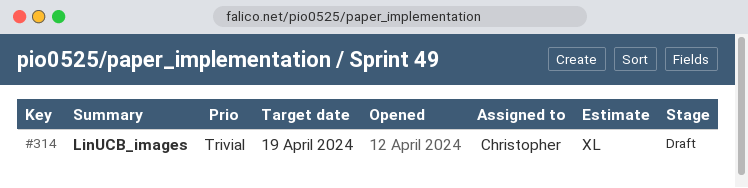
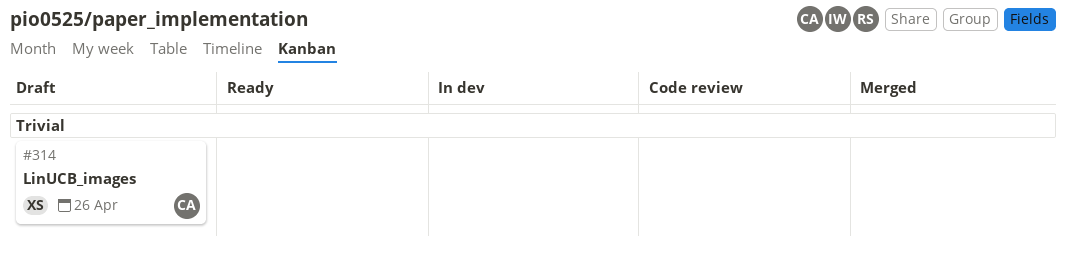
#314, estimate: XL -> XS
#314, due: Apr 19 -> Apr 26

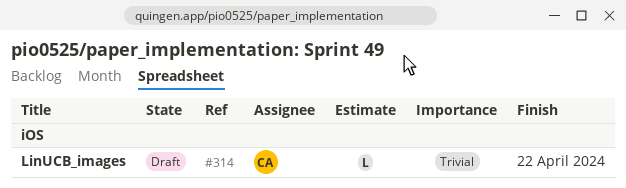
#314, estimate: XS -> L
#314, due: Apr 26 -> Apr 22

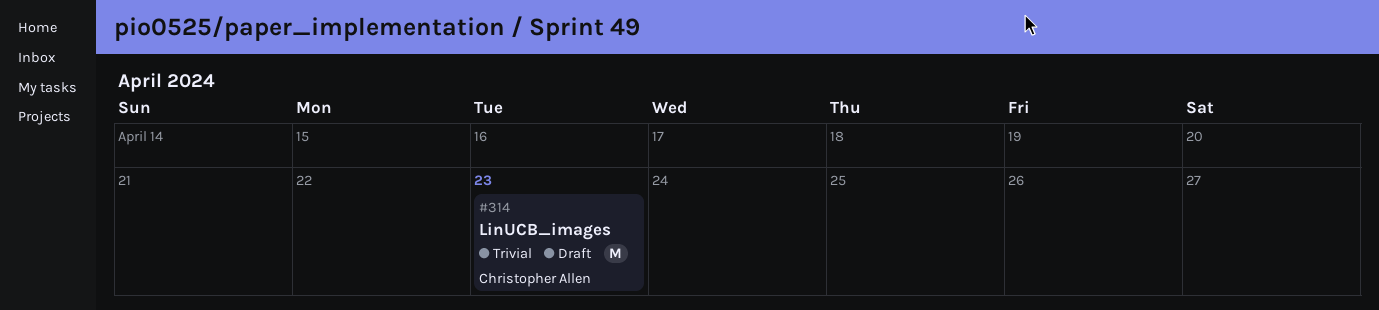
#314, estimate: L -> M
#314, due: Apr 22 -> Apr 23

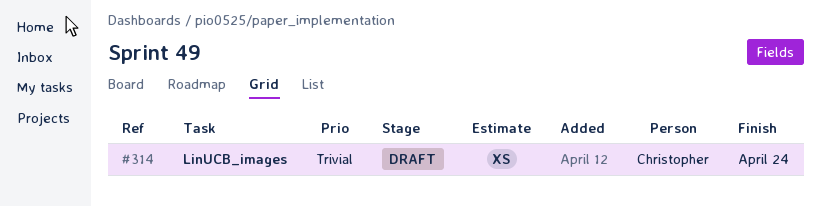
#314, estimate: M -> XS
#314, due: Apr 23 -> Apr 24

